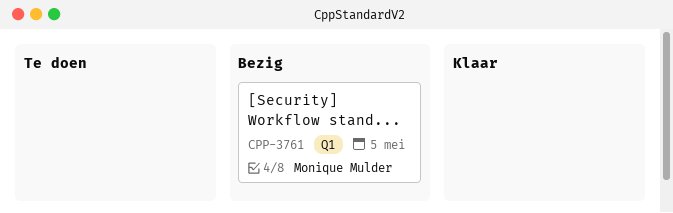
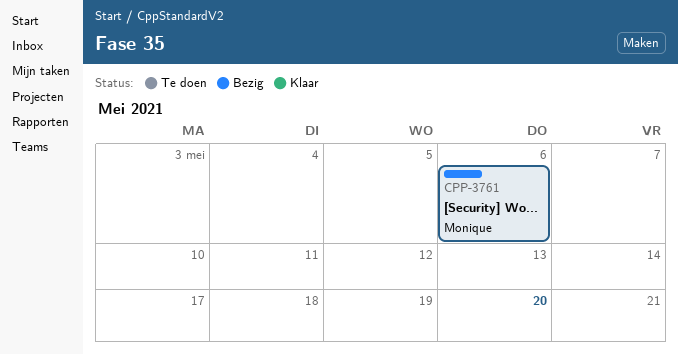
CPP-3761, due: May 5 -> May 6

